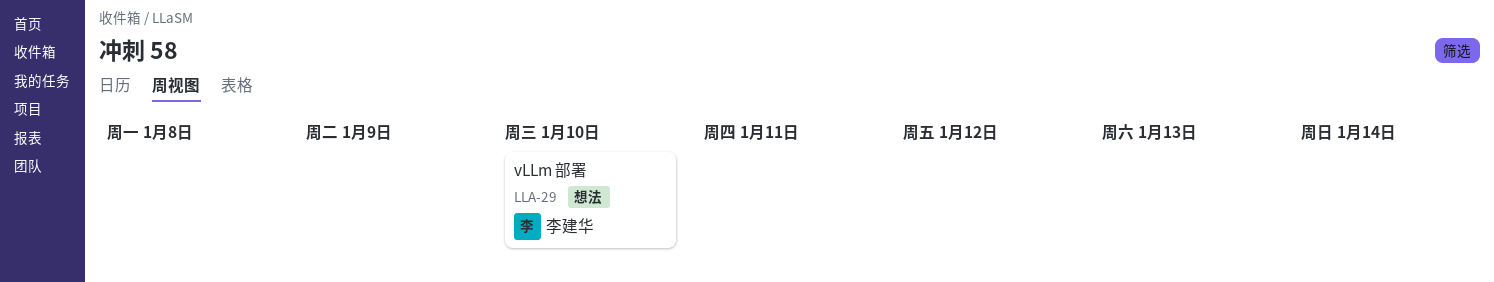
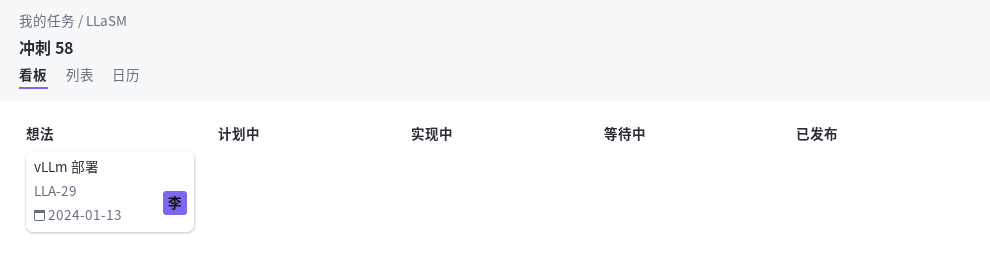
LLA-29, due: Jan 10 -> Jan 13

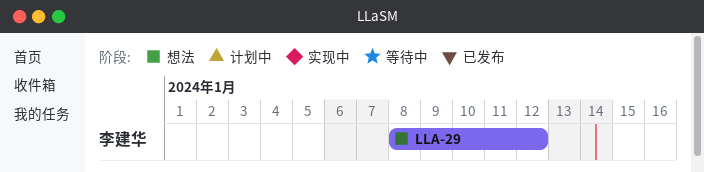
LLA-29, due: Jan 13 -> Jan 12

